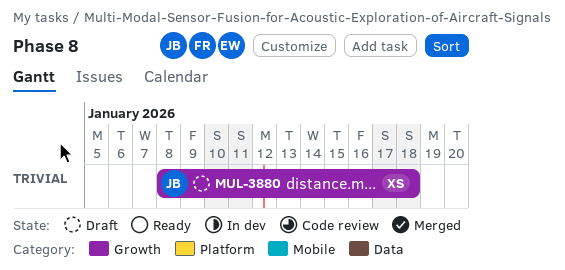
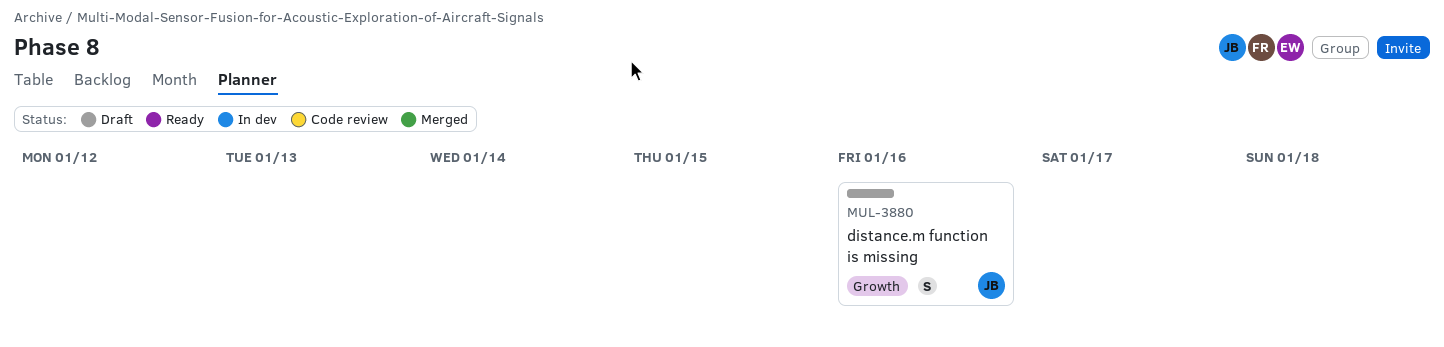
MUL-3880, estimate: XS -> S
MUL-3880, due: Jan 18 -> Jan 16

